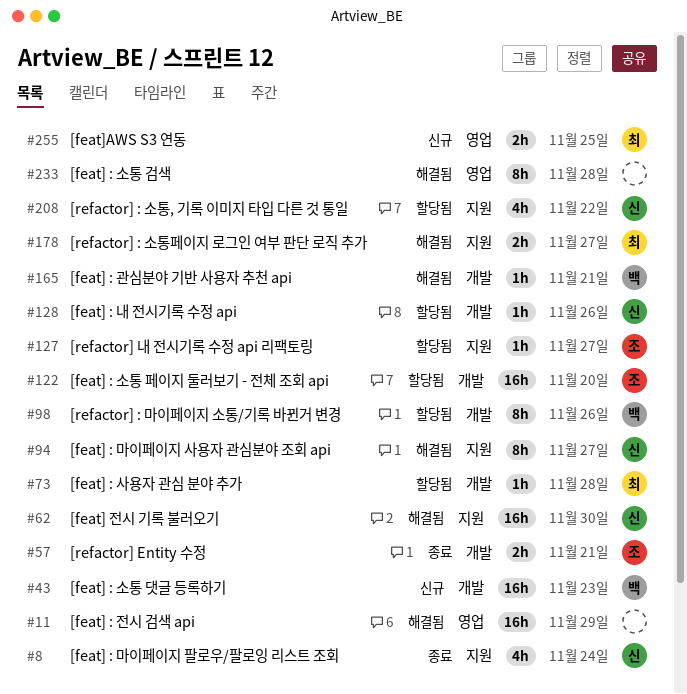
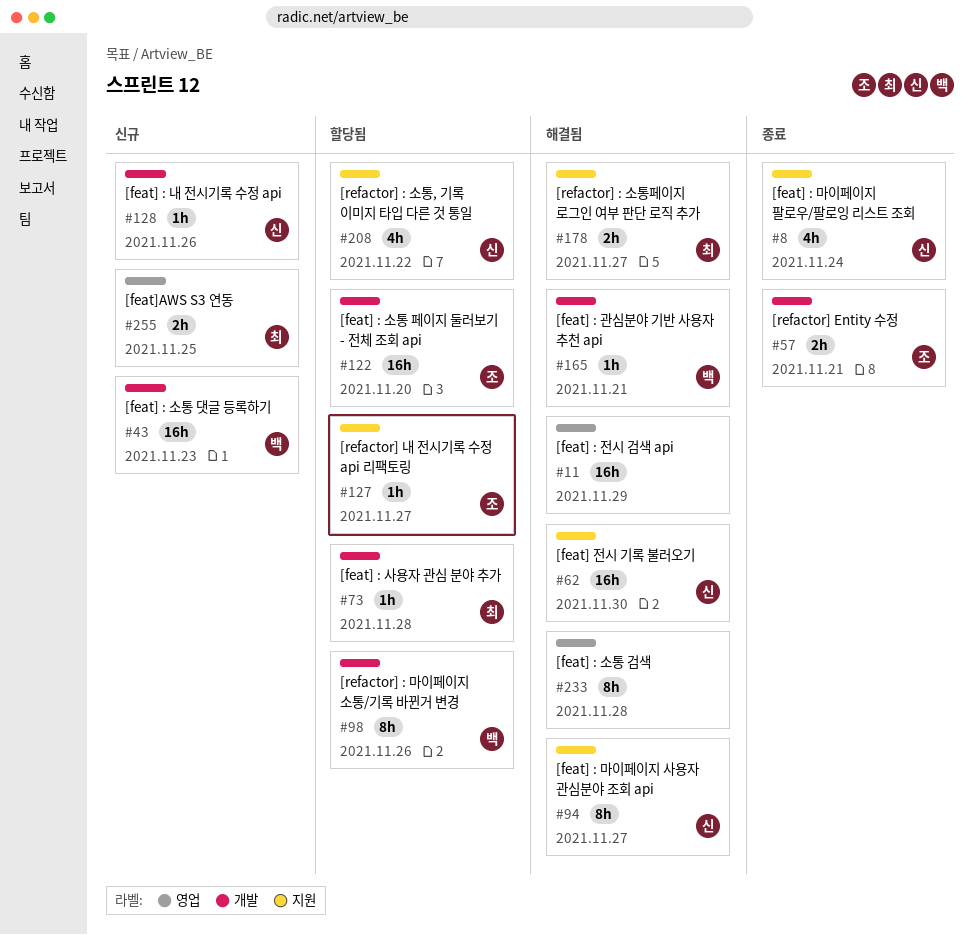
#128, status: 할당됨 -> 신규

